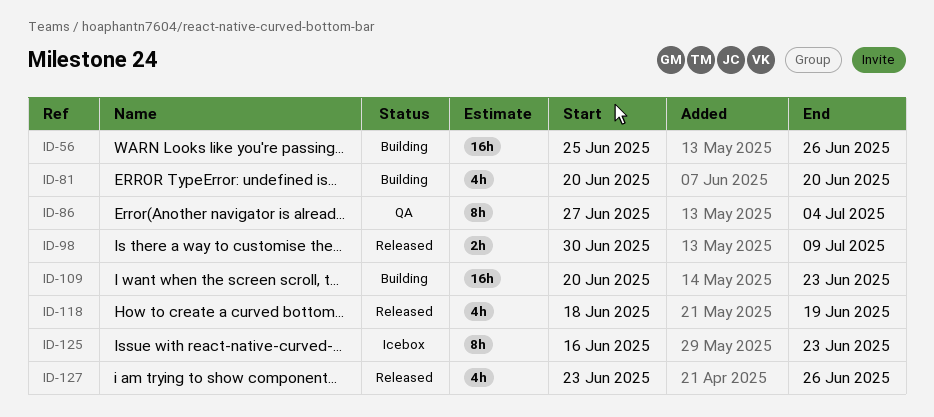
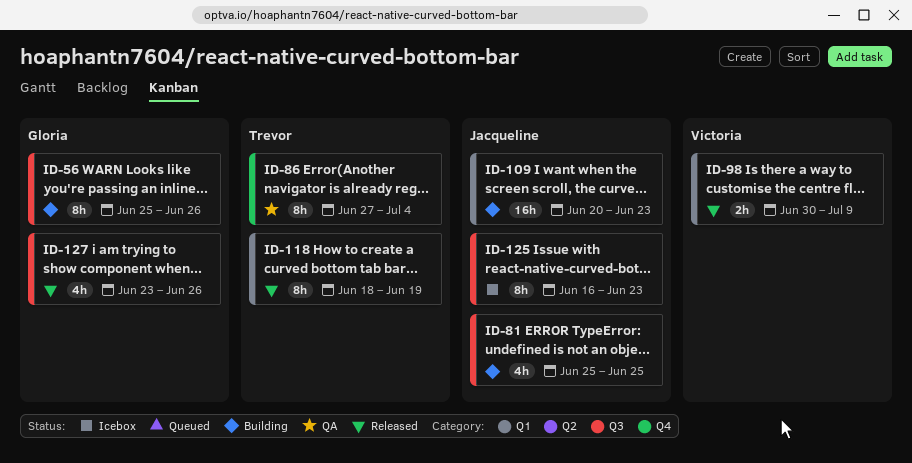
ID-56, estimate: 16h -> 8h
ID-81, start: Jun 20 -> Jun 25
ID-81, due: Jun 20 -> Jun 25
ID-118, estimate: 4h -> 8h

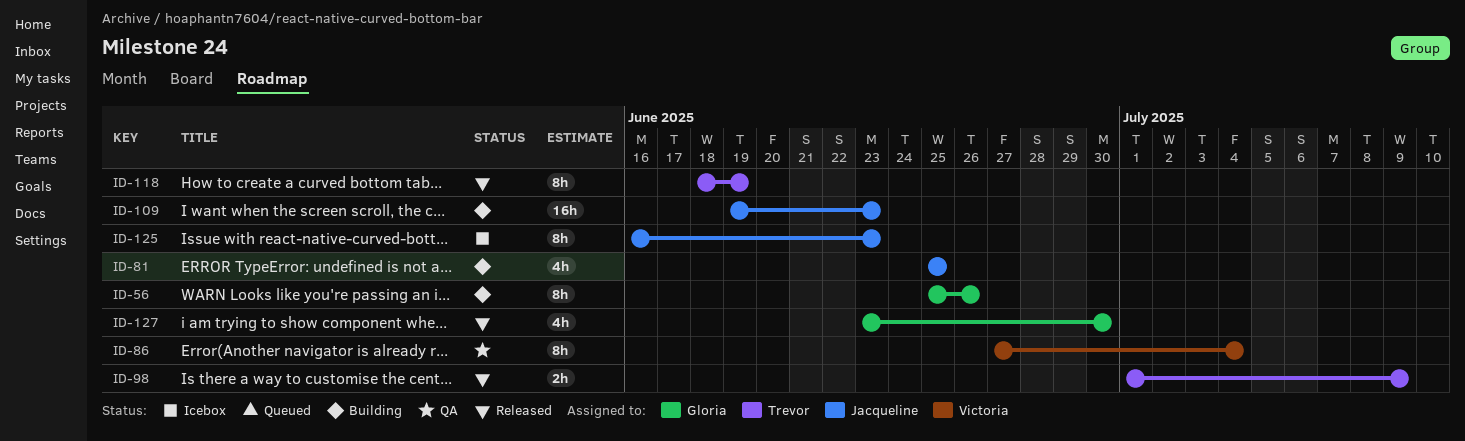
ID-86, owner: Trevor -> Victoria
ID-98, owner: Victoria -> Trevor
ID-98, start: Jun 30 -> Jul 1
ID-109, start: Jun 20 -> Jun 19
ID-127, due: Jun 26 -> Jun 30

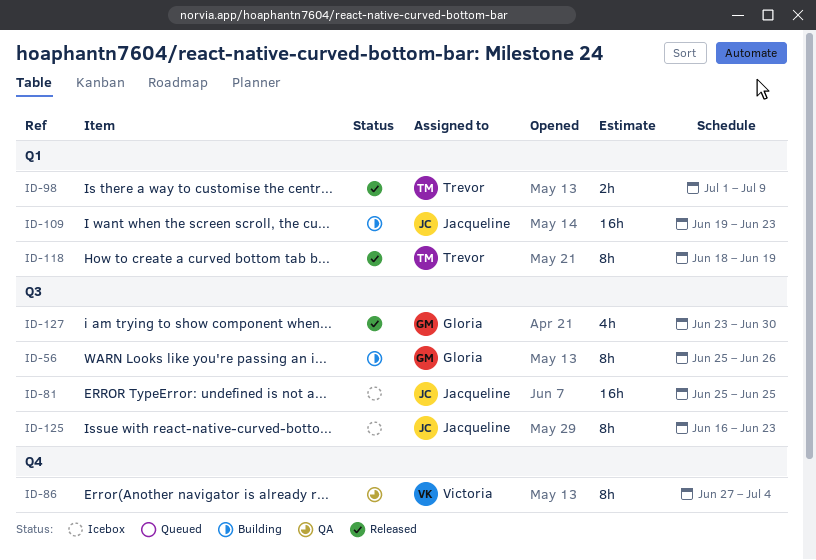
ID-81, status: Building -> Icebox
ID-81, estimate: 4h -> 16h

